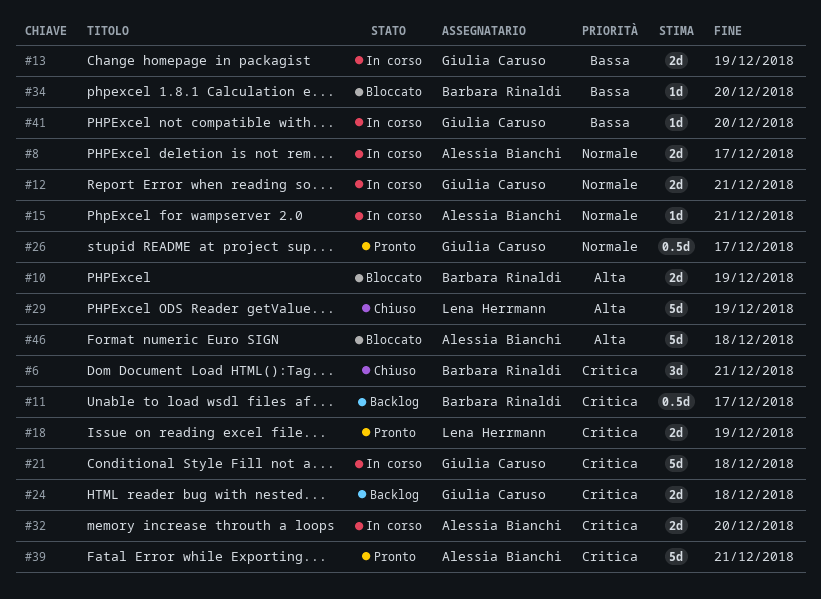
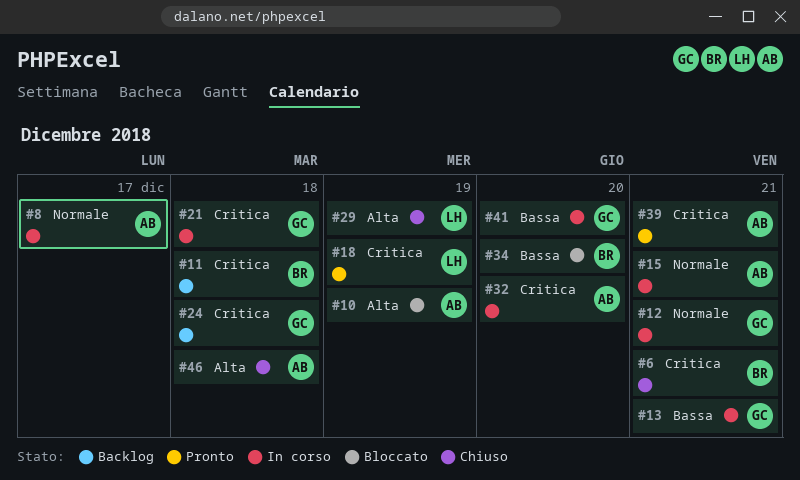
#10, owner: Barbara Rinaldi -> Alessia Bianchi
#11, due: Dec 17 -> Dec 18
#13, due: Dec 19 -> Dec 21
#26: present -> none
#46, status: Bloccato -> Chiuso

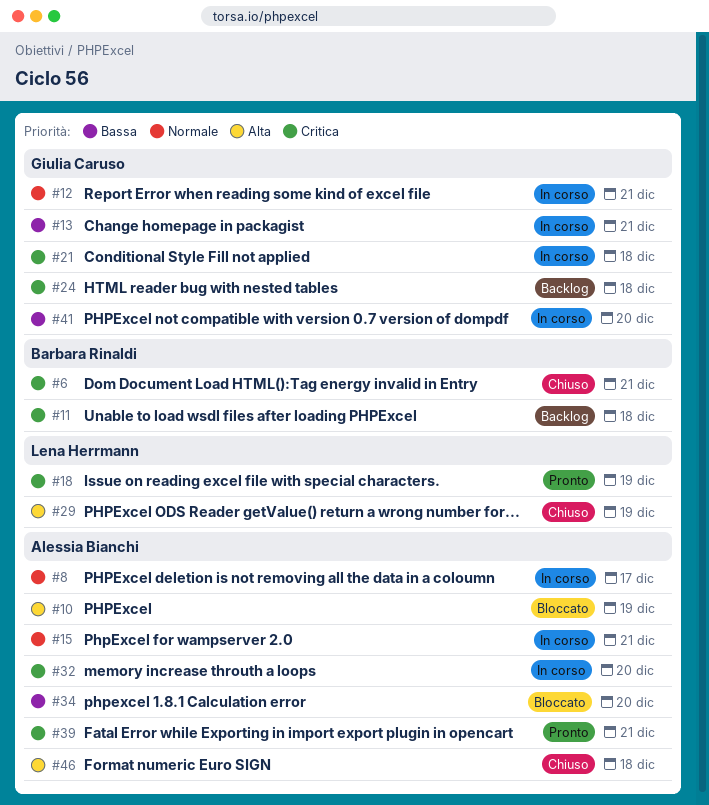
#34, owner: Barbara Rinaldi -> Alessia Bianchi

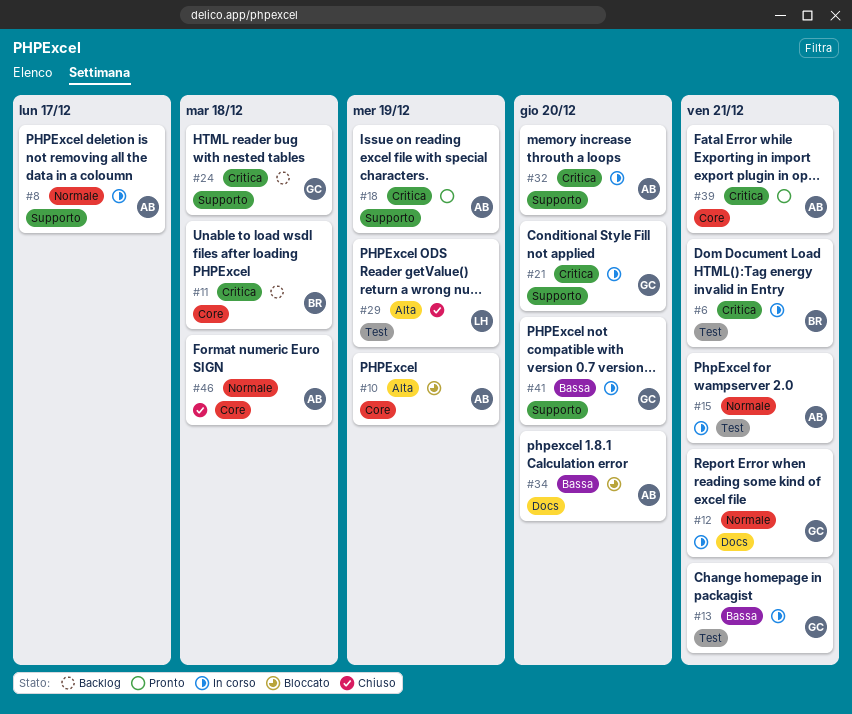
#6, status: Chiuso -> In corso
#18, owner: Lena Herrmann -> Alessia Bianchi
#21, due: Dec 18 -> Dec 20
#46, priority: Alta -> Normale

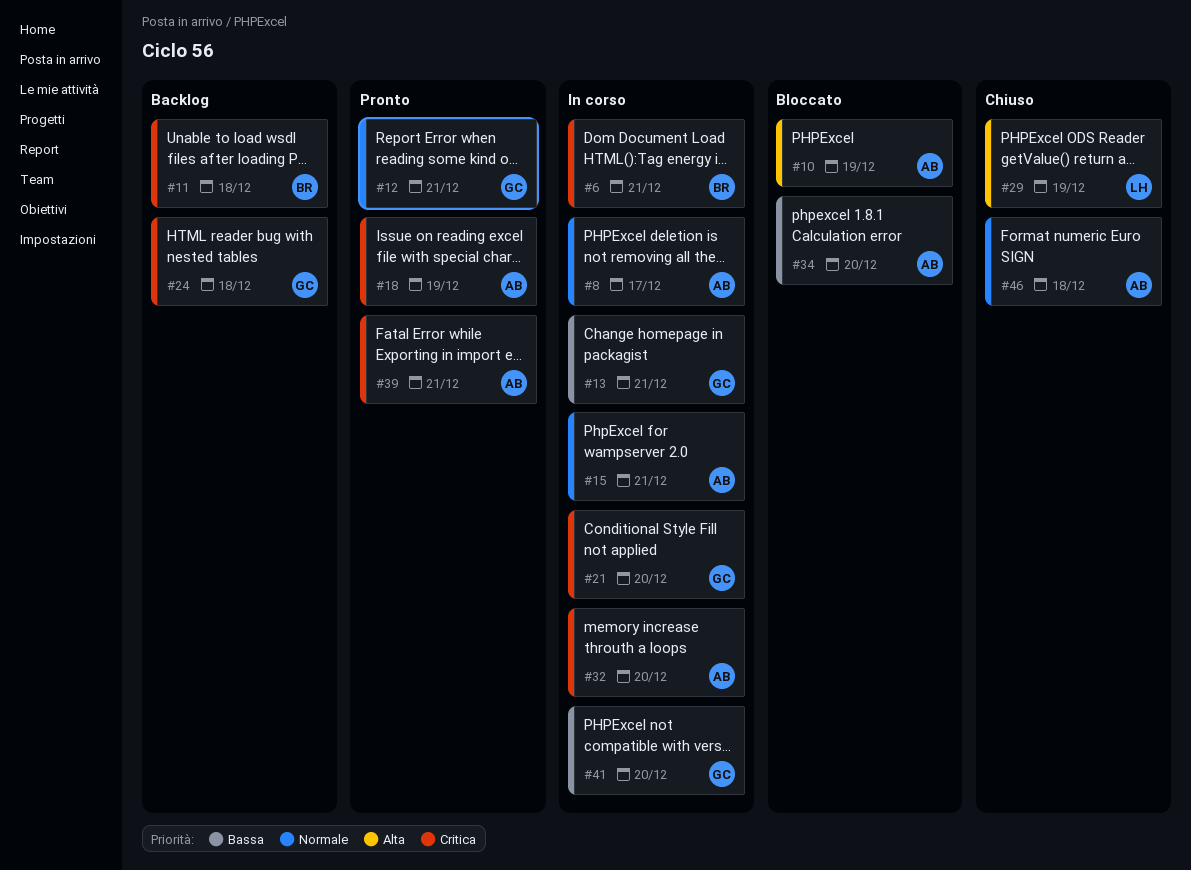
#12, status: In corso -> Pronto

